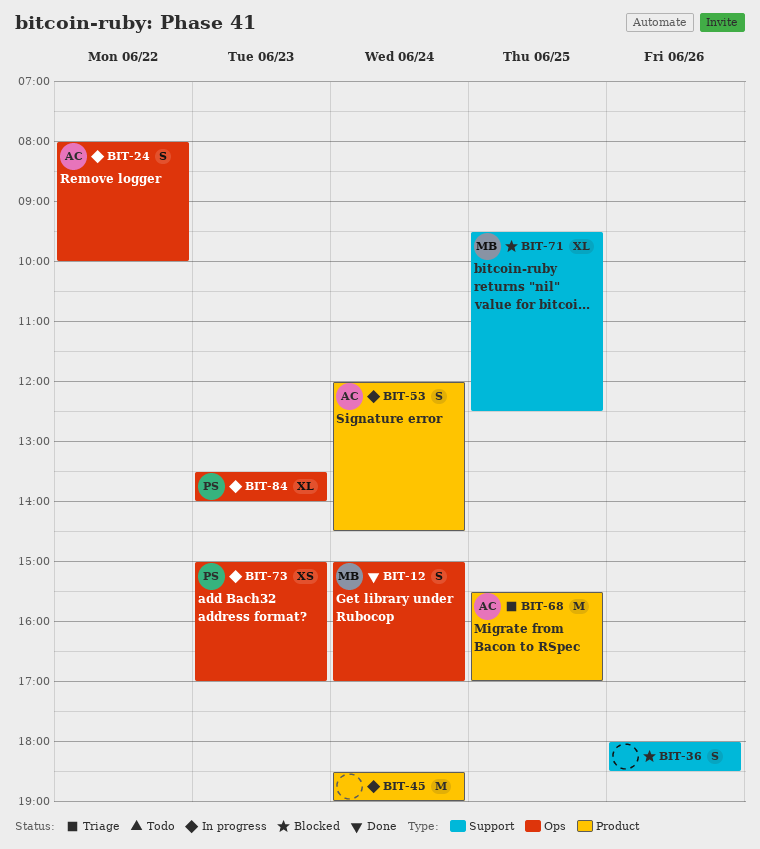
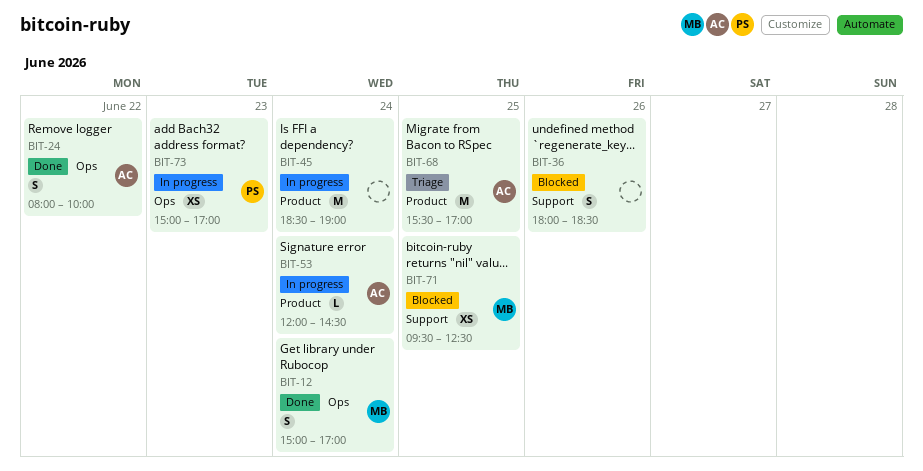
BIT-24, status: In progress -> Done
BIT-53, estimate: S -> L
BIT-71, estimate: XL -> XS
BIT-84: present -> none

